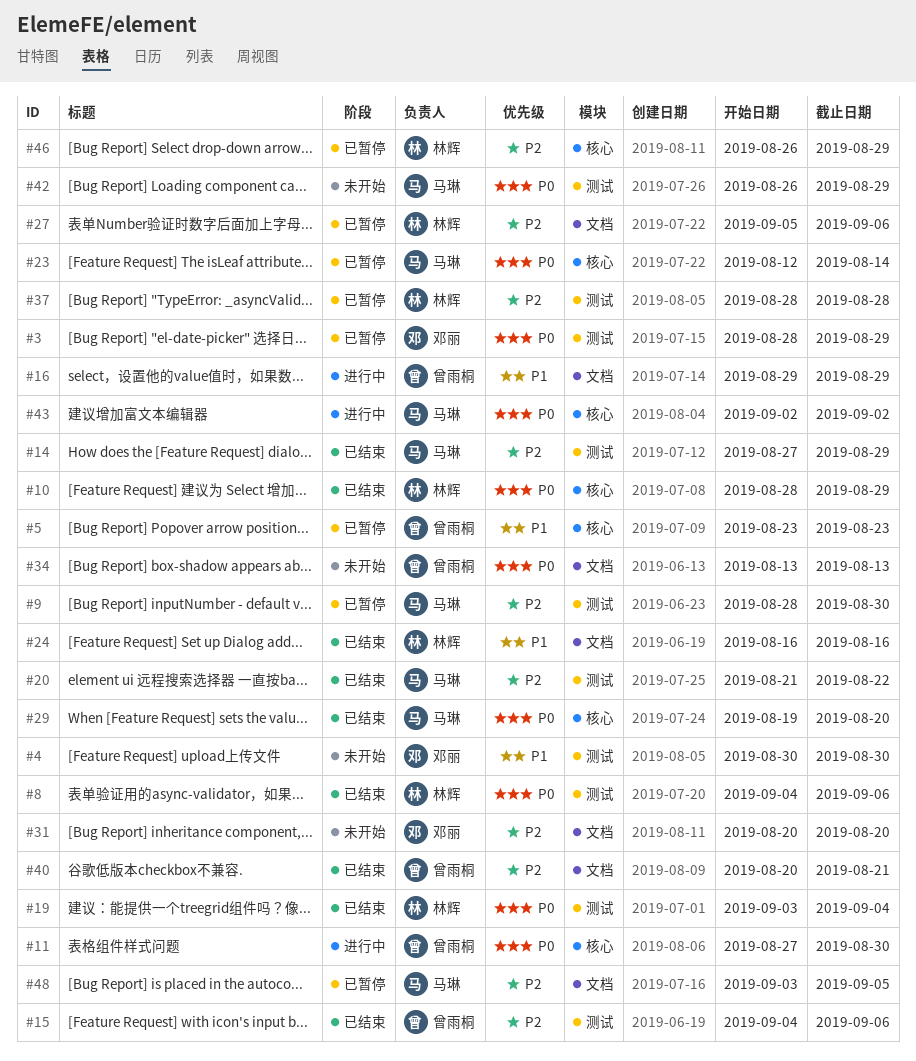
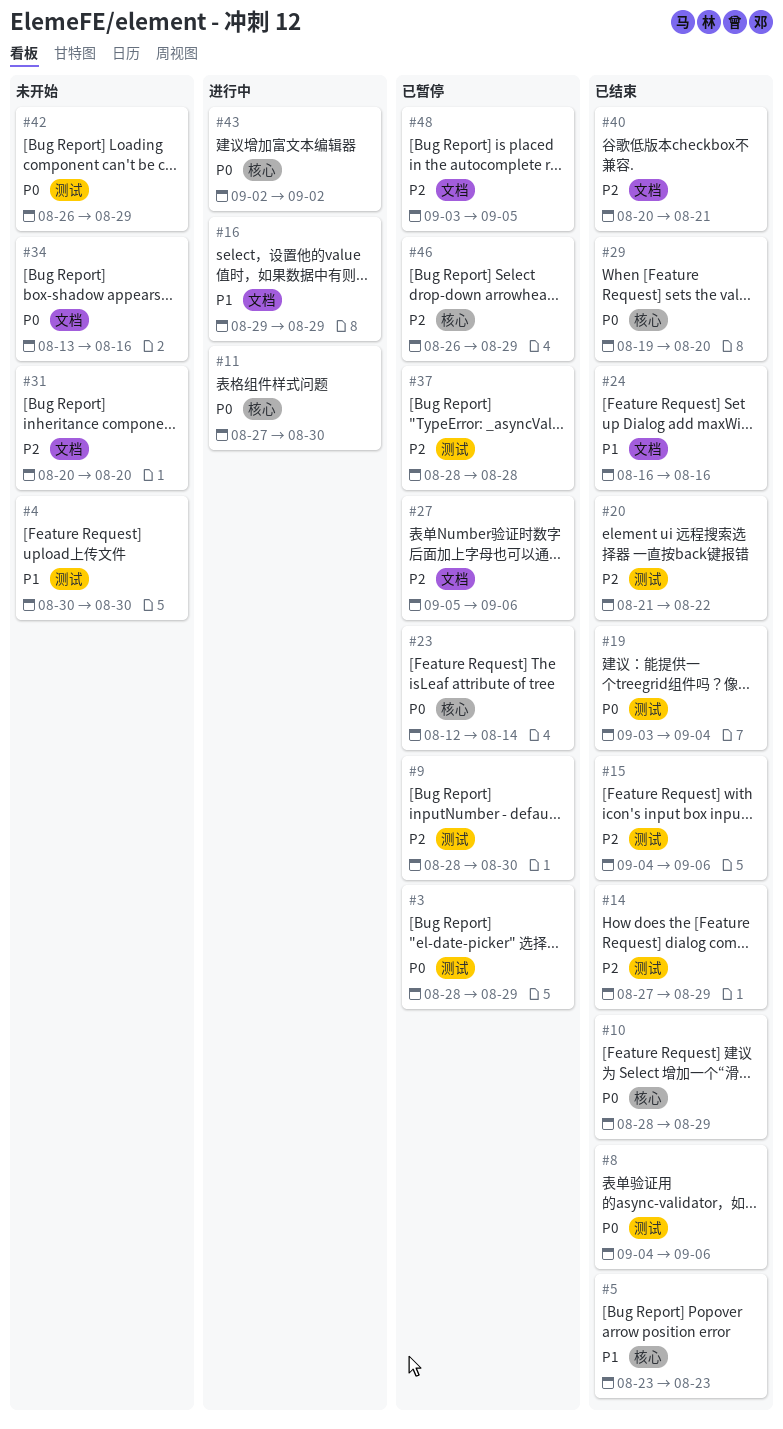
#5, status: 已暂停 -> 已结束
#34, due: Aug 13 -> Aug 16

